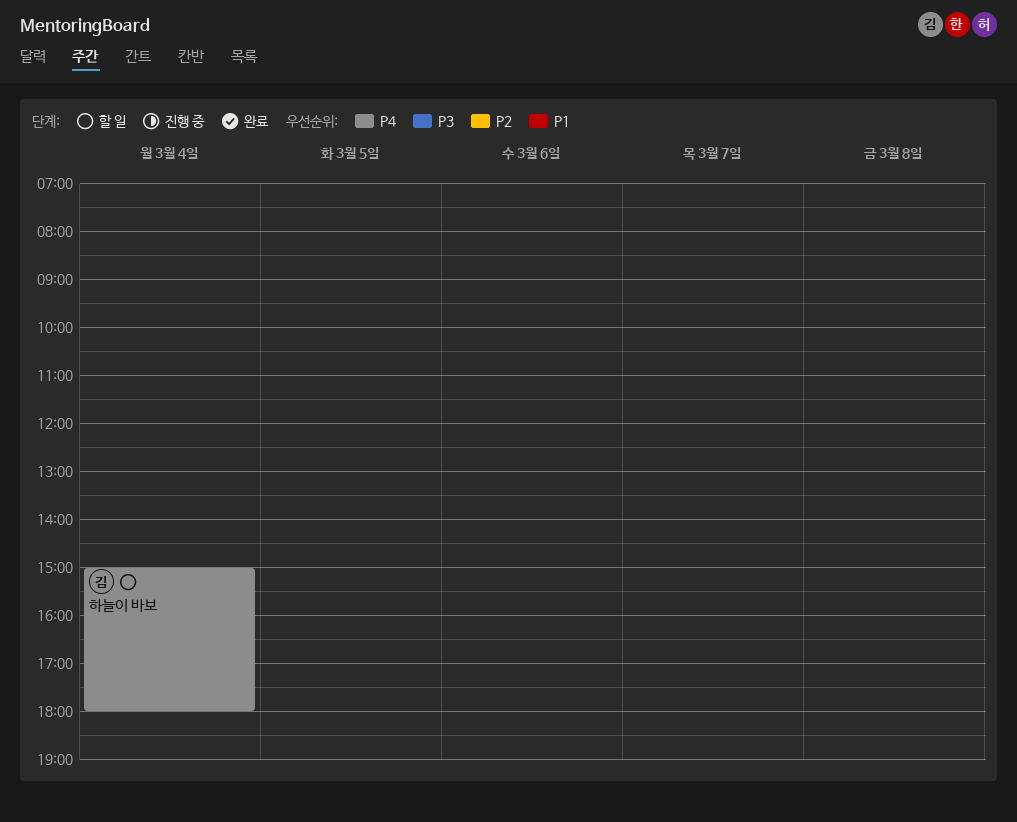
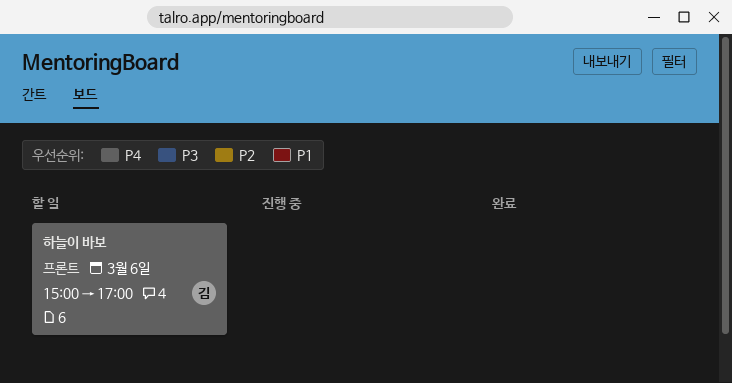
하늘이 바보, day: Mar 4 -> Mar 6
하늘이 바보, ends: 18:00 -> 17:00

